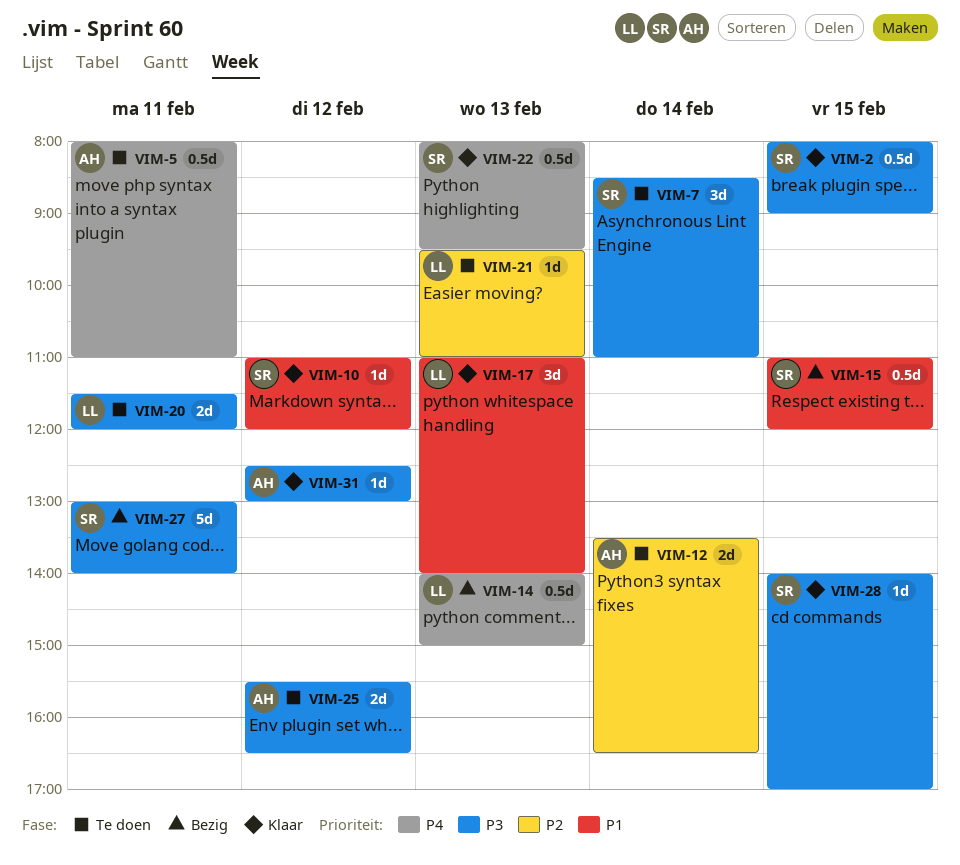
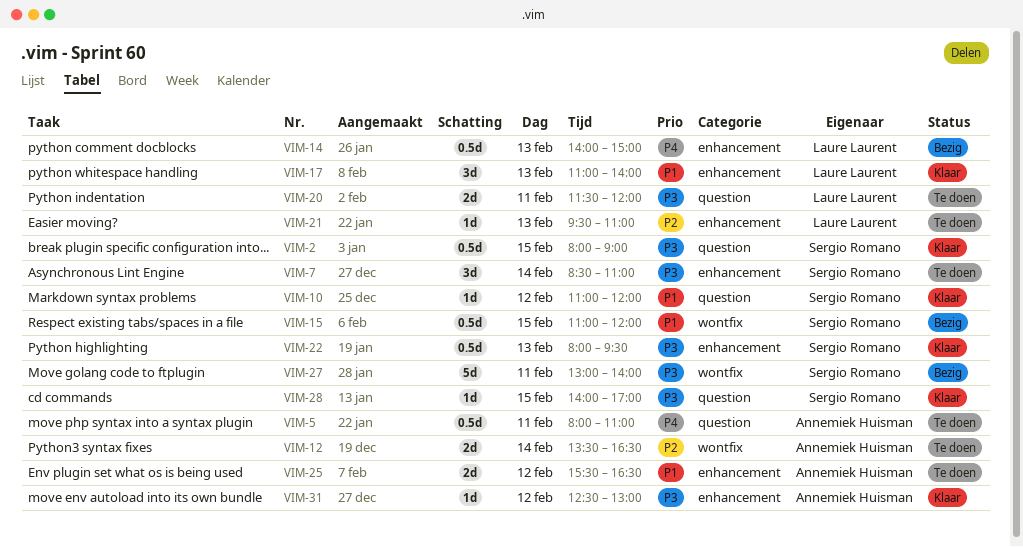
VIM-22, priority: P4 -> P3
VIM-25, priority: P3 -> P1

